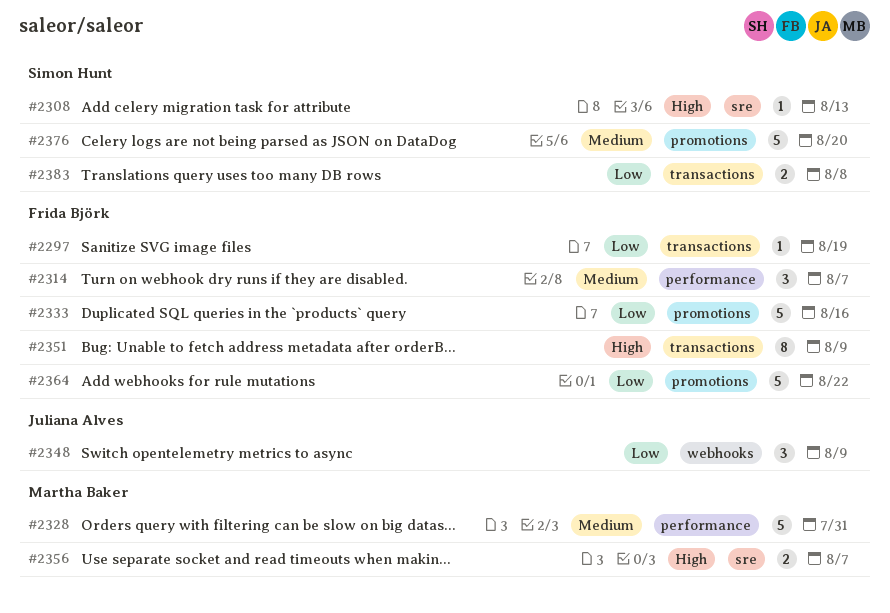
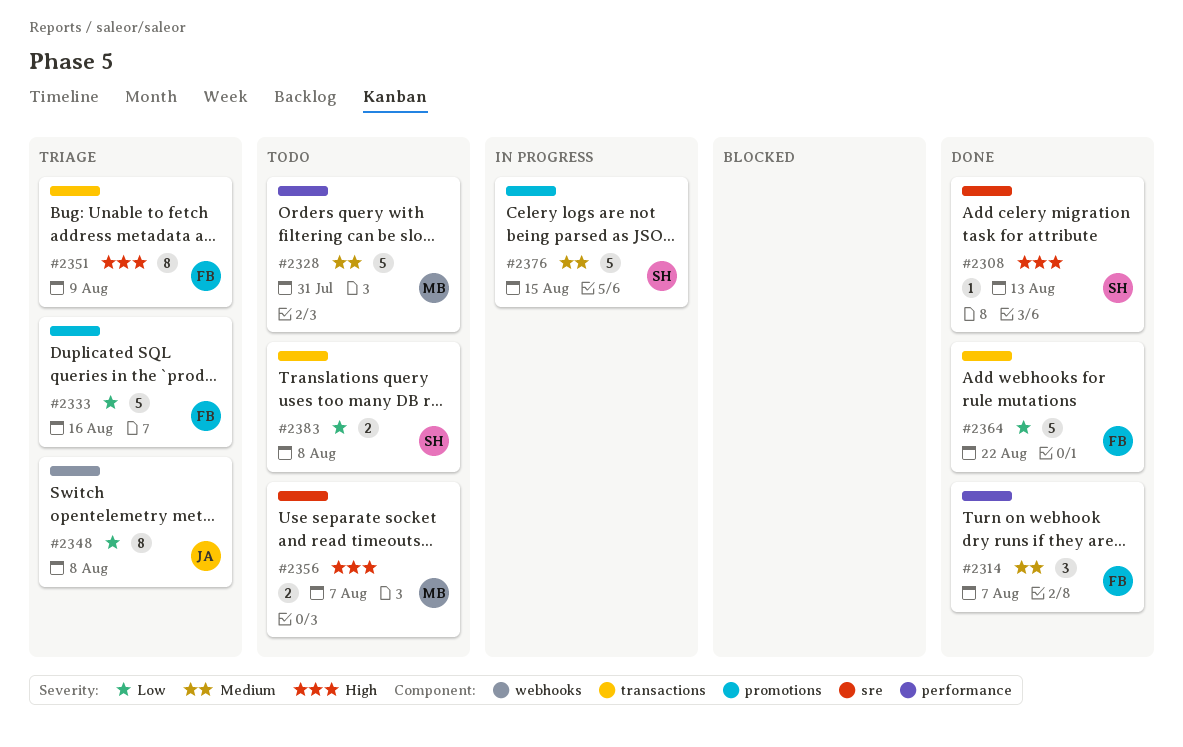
#2297: present -> none
#2348, estimate: 3 -> 8
#2348, due: Aug 9 -> Aug 8
#2364, label: promotions -> transactions
#2376, due: Aug 20 -> Aug 15

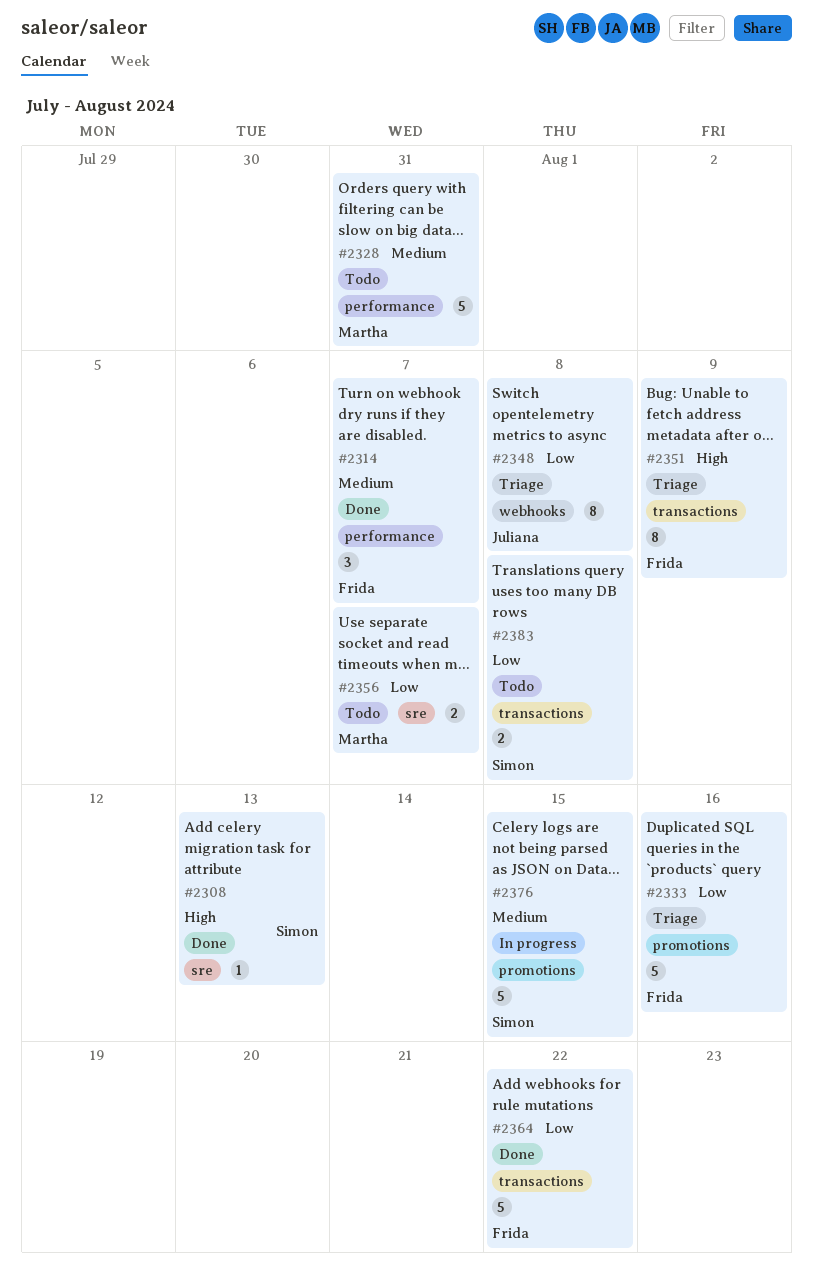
#2356, priority: High -> Low

